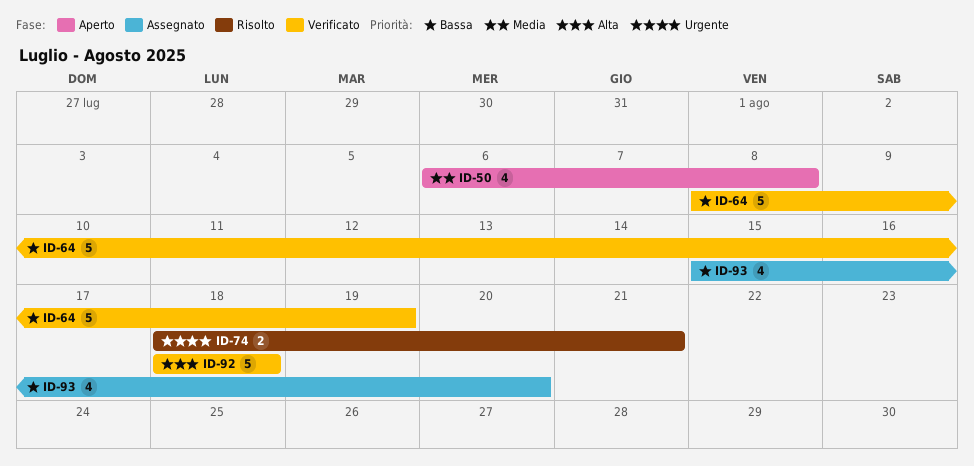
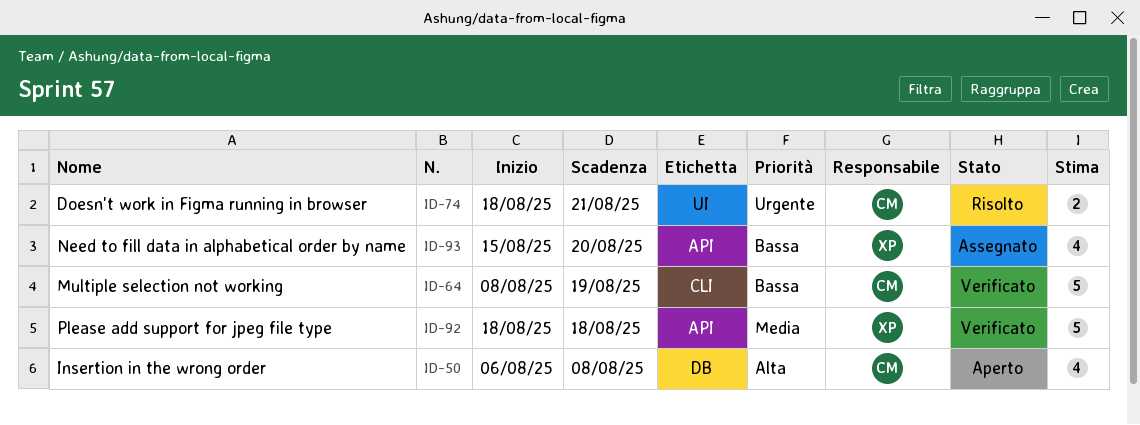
ID-50, priority: Media -> Alta
ID-92, priority: Alta -> Media

